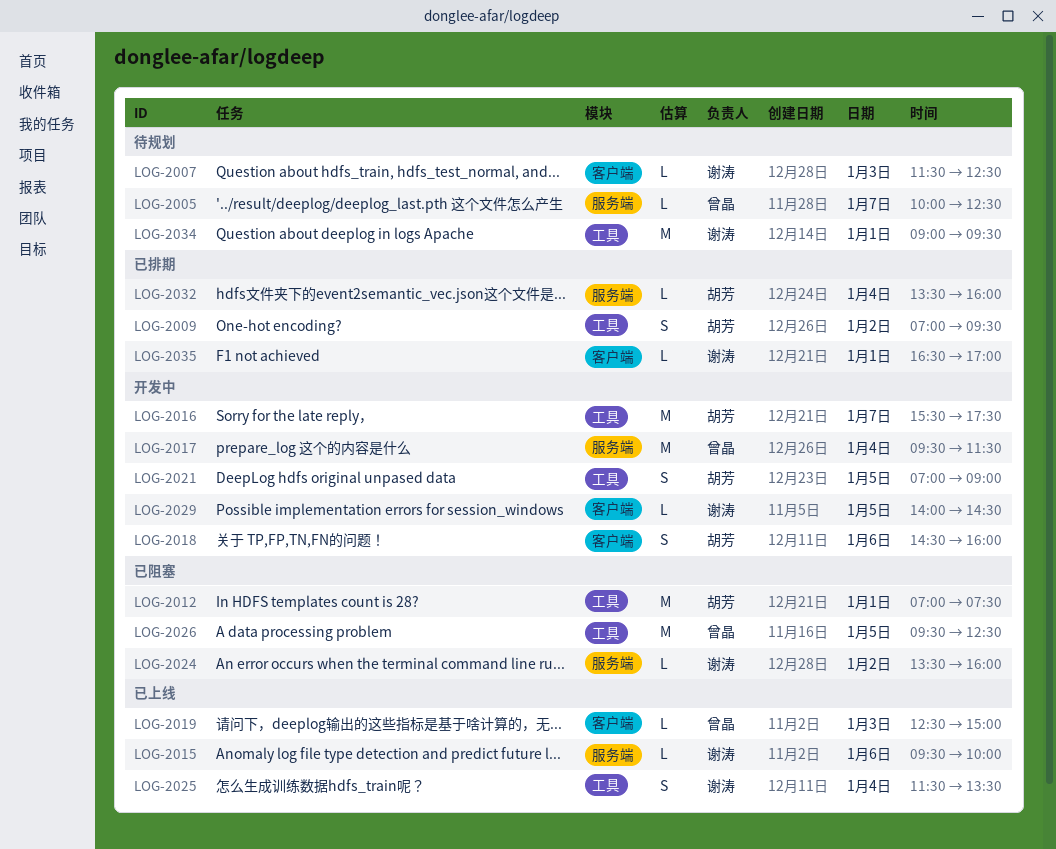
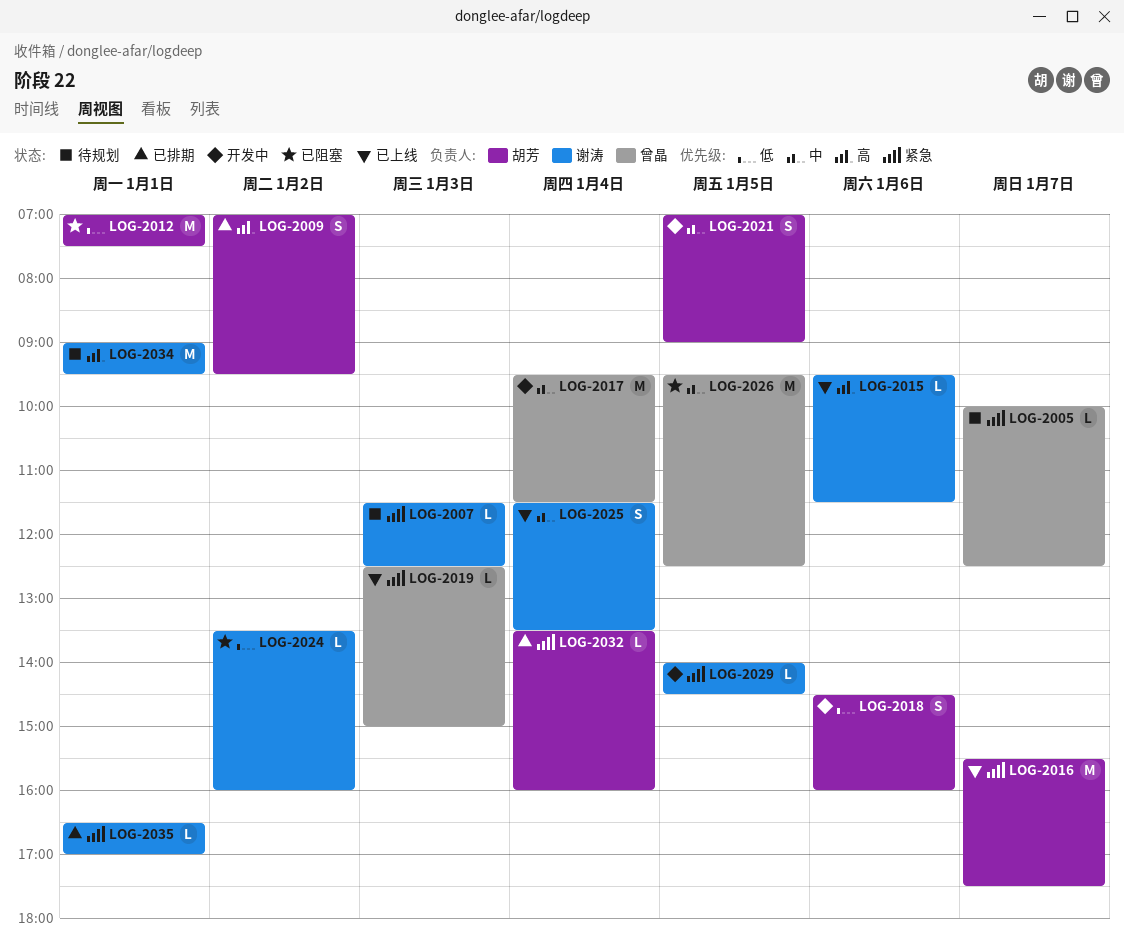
LOG-2015, ends: 10:00 -> 11:30
LOG-2016, status: 开发中 -> 已上线

